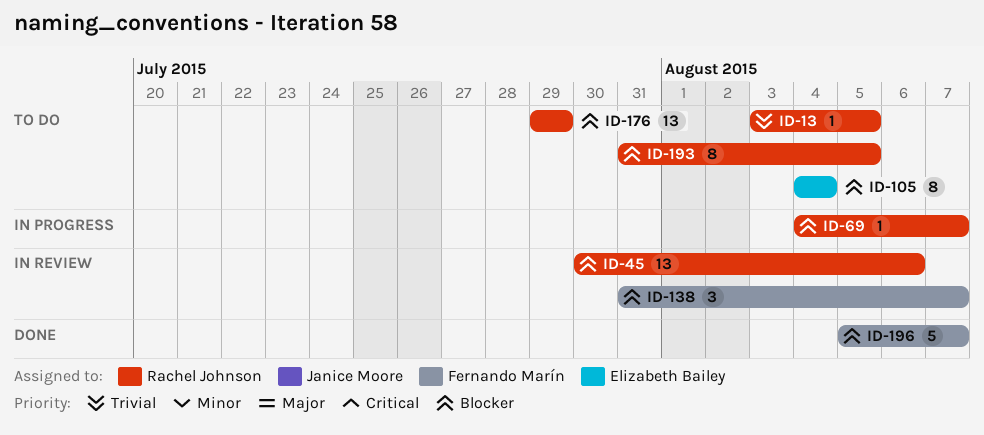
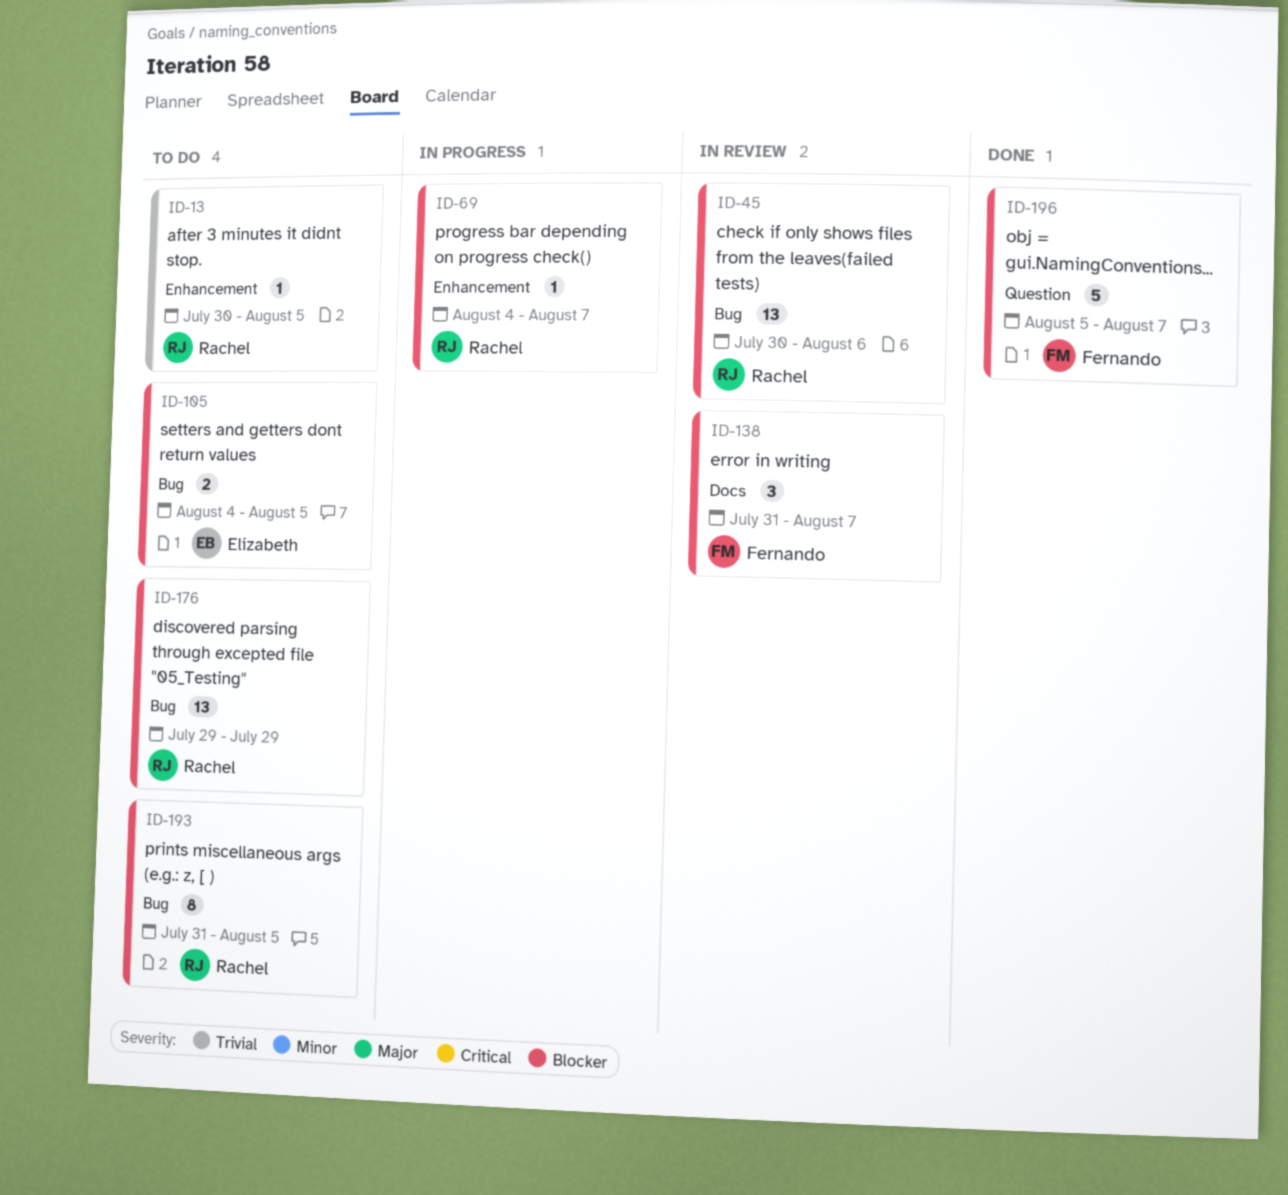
ID-13, start: Aug 3 -> Jul 30
ID-105, estimate: 8 -> 2
ID-105, due: Aug 4 -> Aug 5

